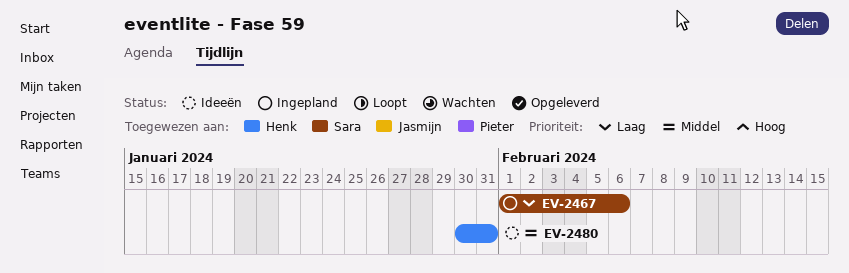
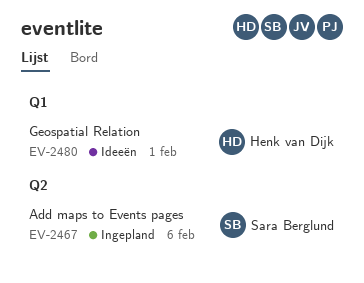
EV-2480, due: Jan 31 -> Feb 1

